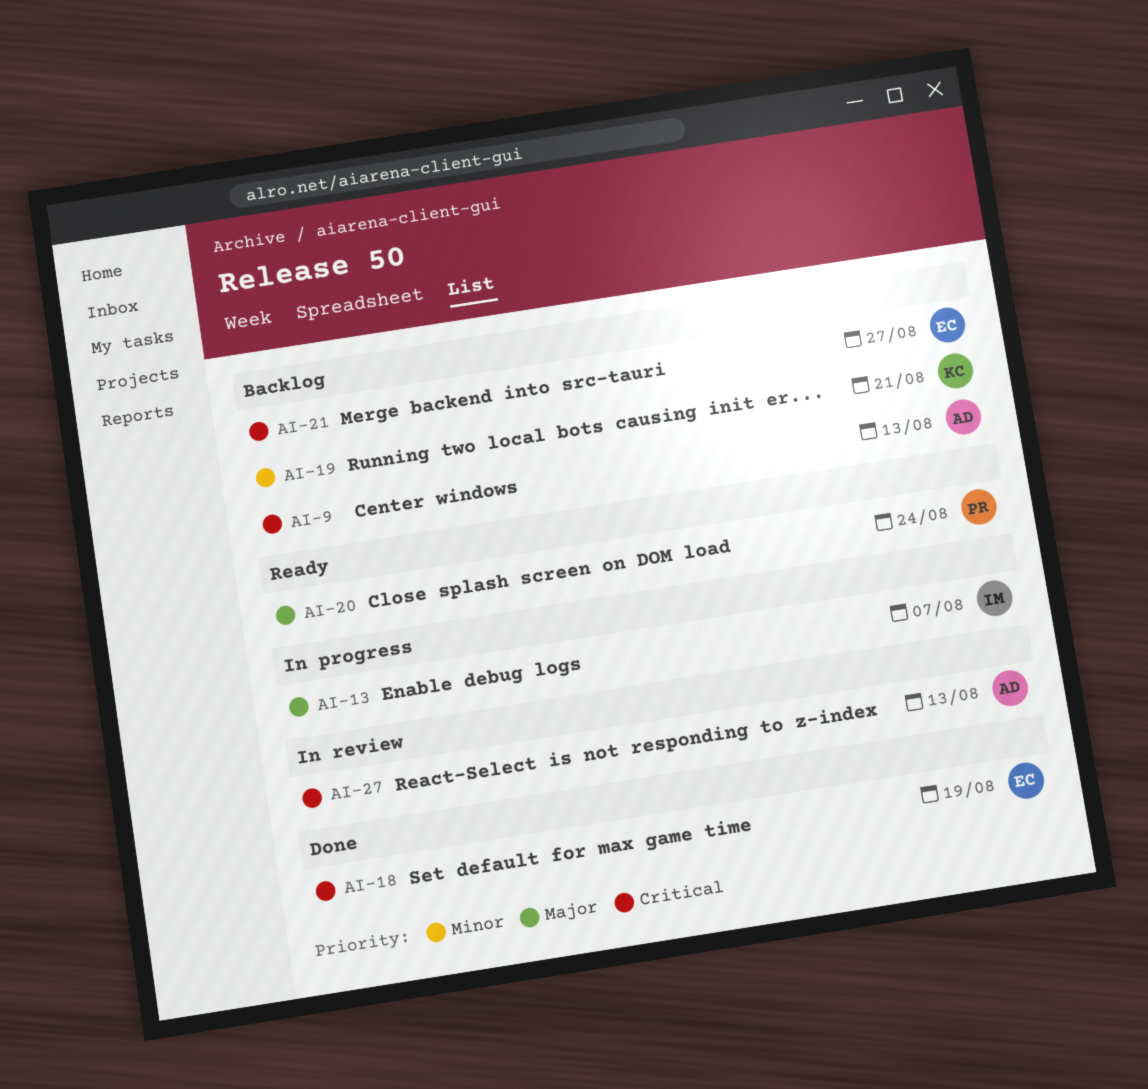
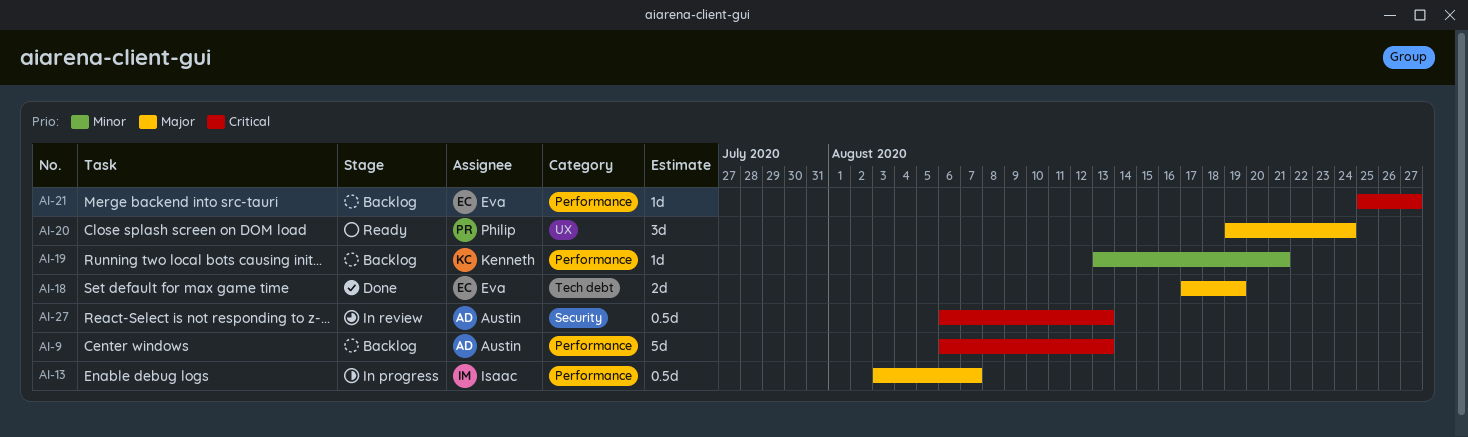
AI-18, priority: Critical -> Major

